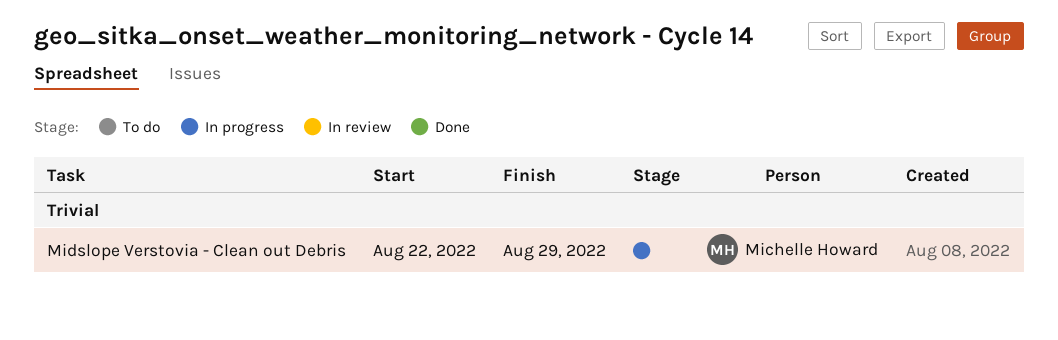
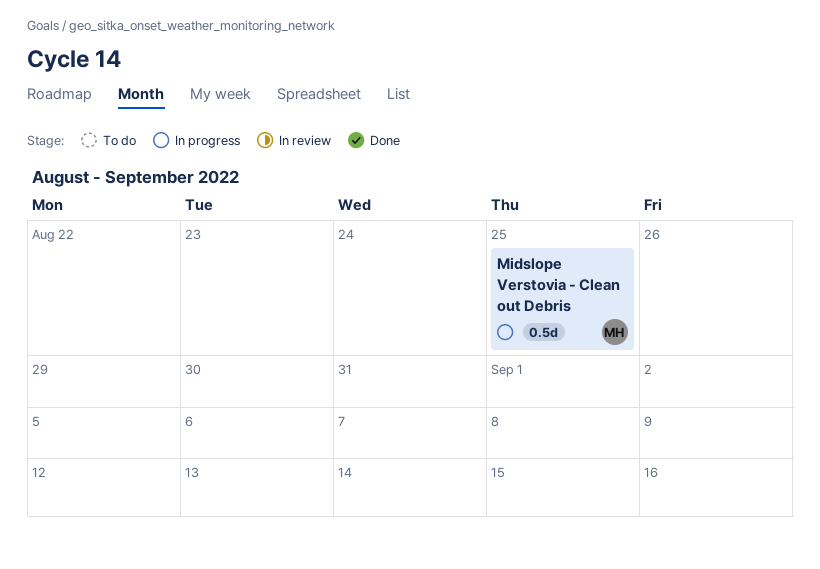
Midslope Verstovia - Clean out Debris, due: Aug 29 -> Aug 25

